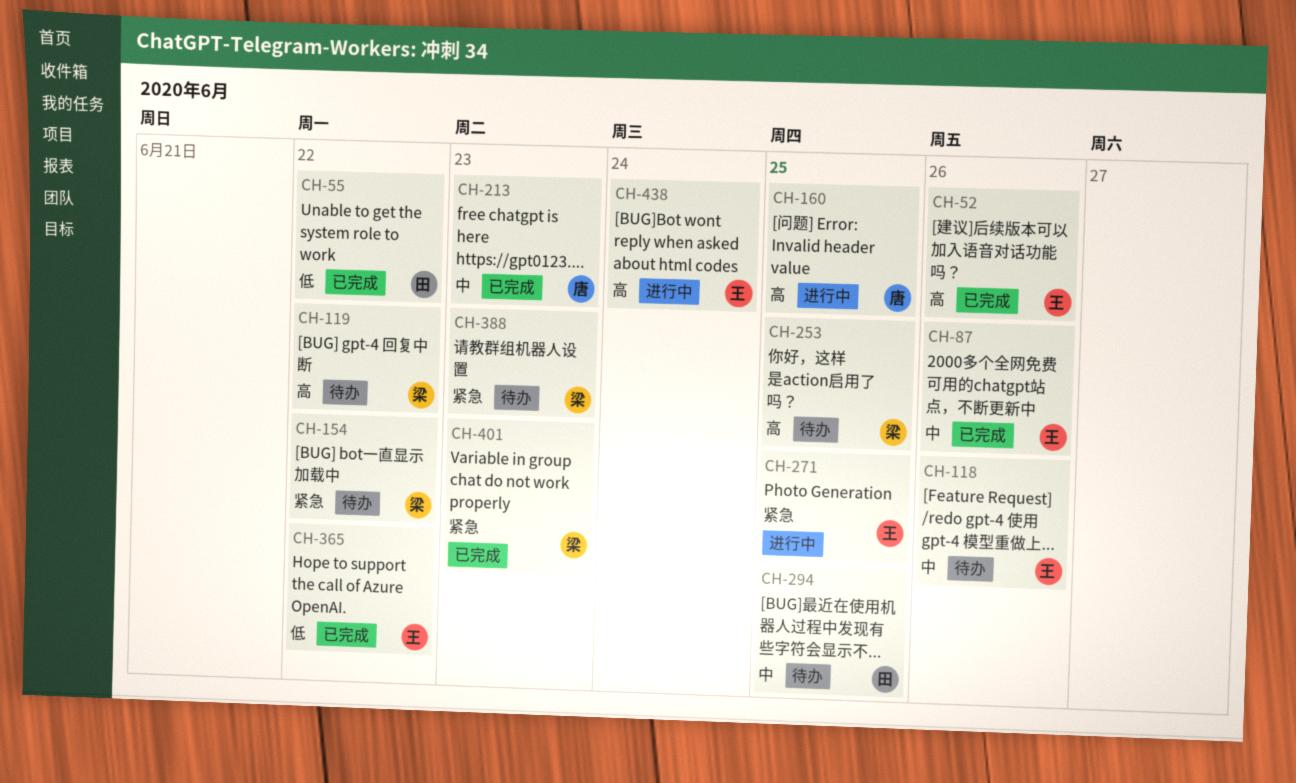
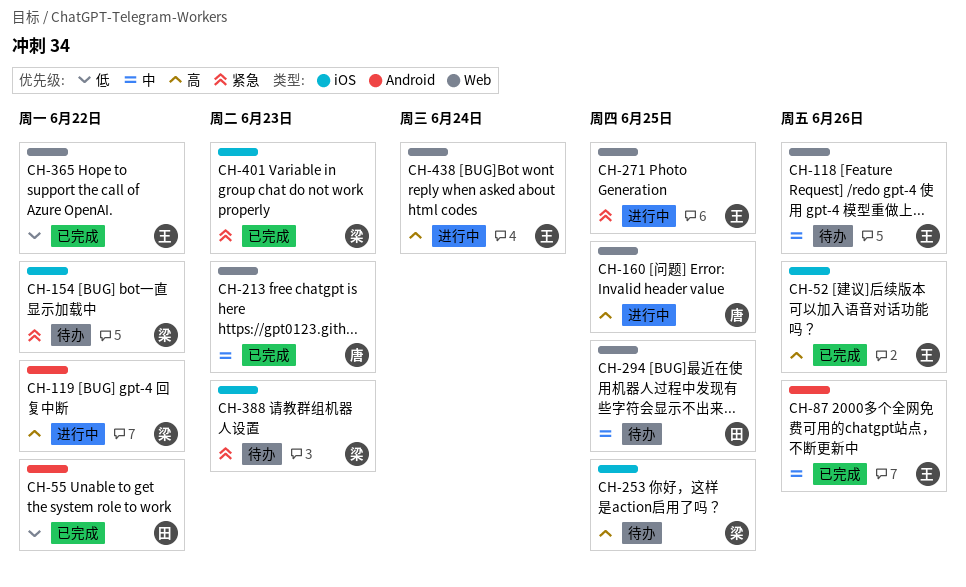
CH-119, status: 待办 -> 进行中

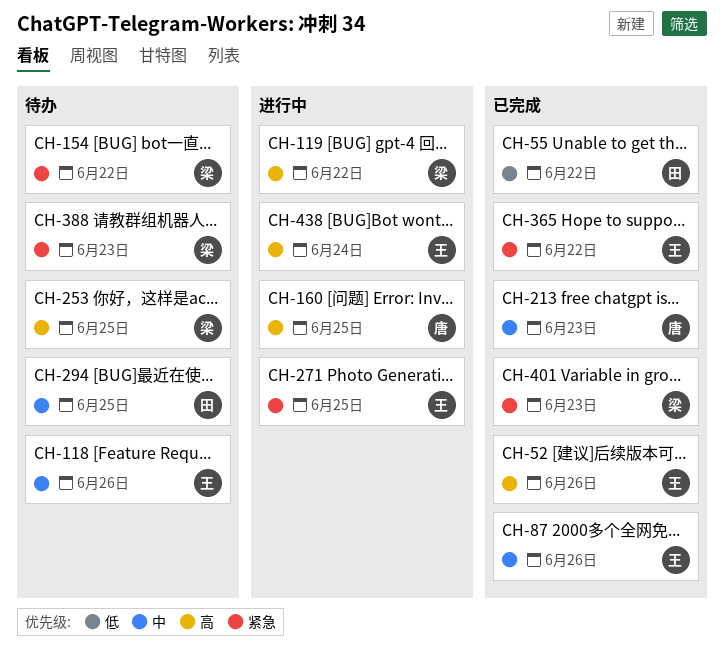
CH-365, priority: 低 -> 紧急

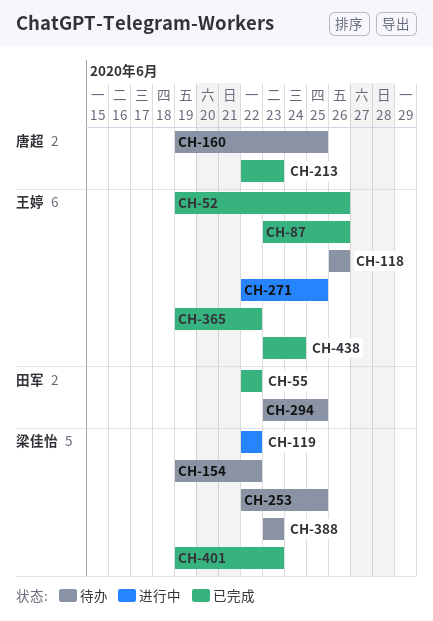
CH-160, status: 进行中 -> 待办
CH-438, status: 进行中 -> 已完成

